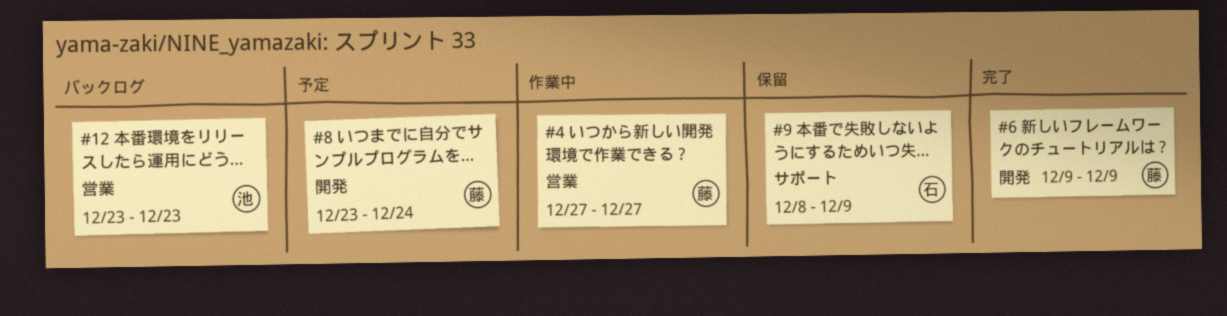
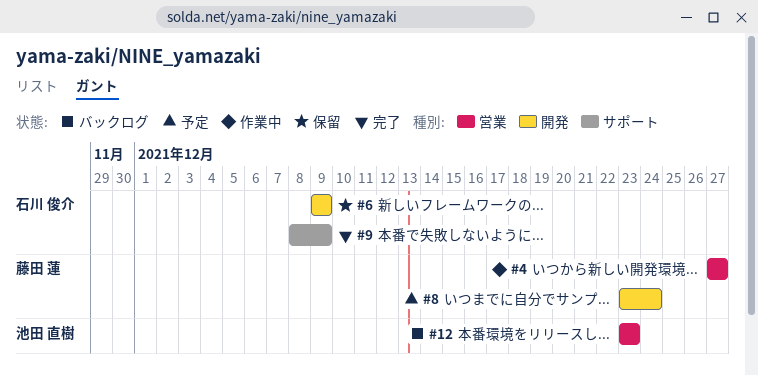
#6, status: 完了 -> 保留
#6, owner: 藤田 蓮 -> 石川 俊介
#9, status: 保留 -> 完了

